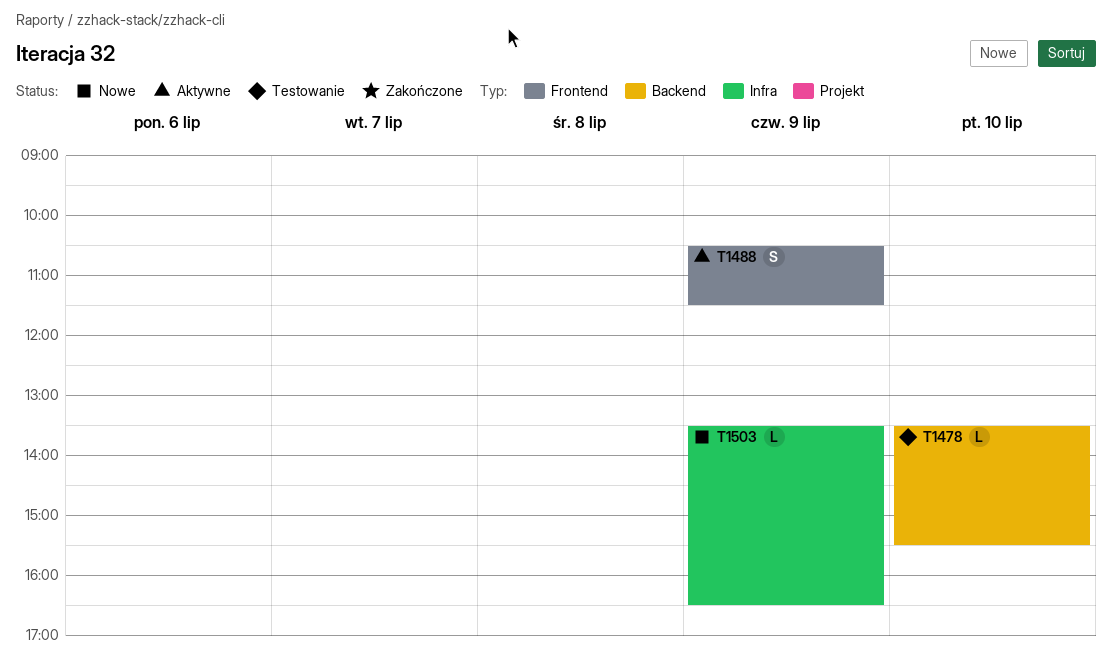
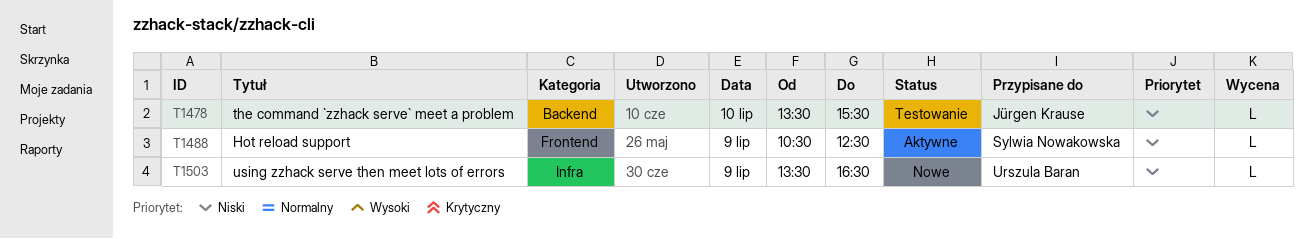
T1488, estimate: S -> L
T1488, ends: 11:30 -> 12:30

